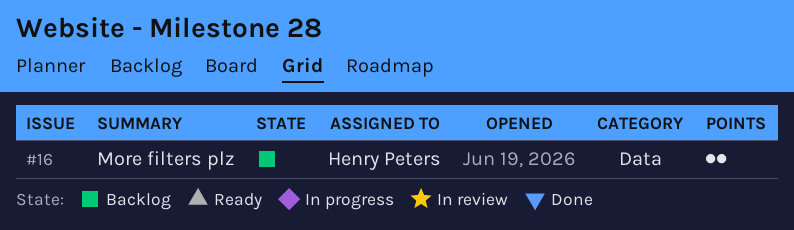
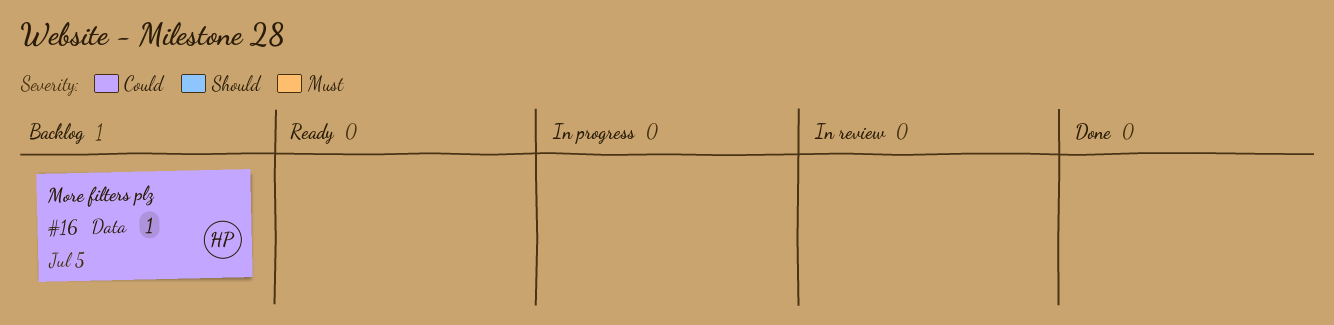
#16, estimate: 2 -> 1

